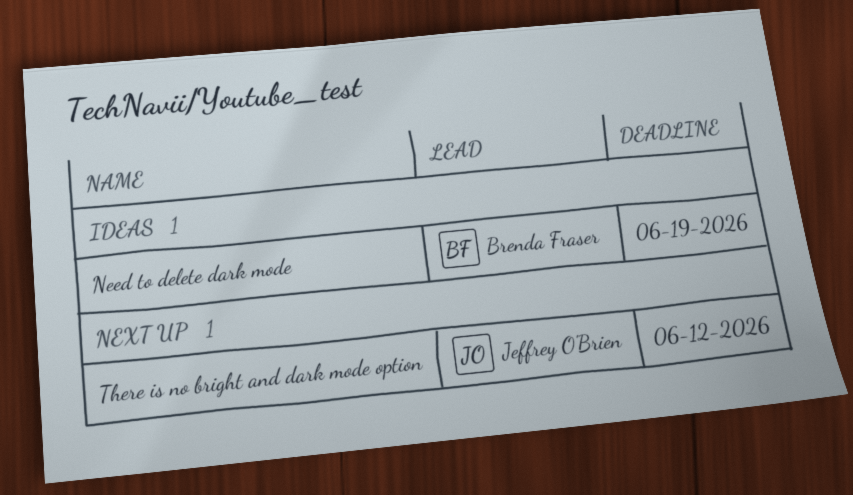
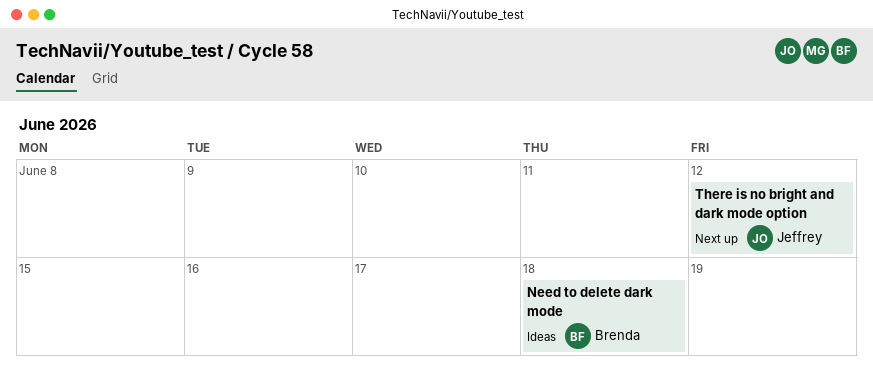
Need to delete dark mode, due: Jun 19 -> Jun 18

